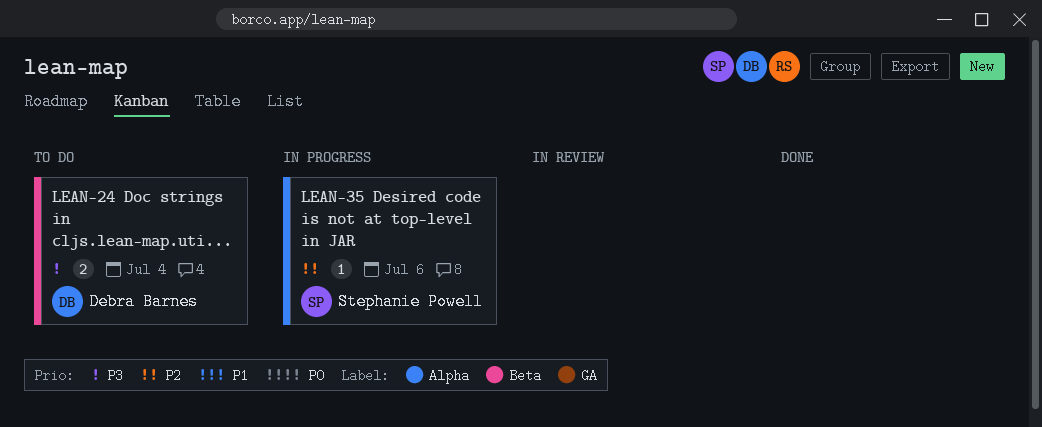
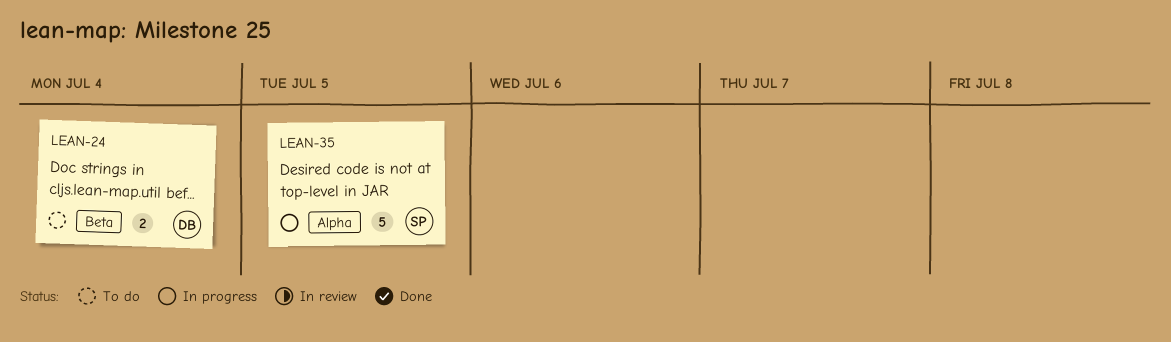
LEAN-35, estimate: 1 -> 5
LEAN-35, due: Jul 6 -> Jul 5

